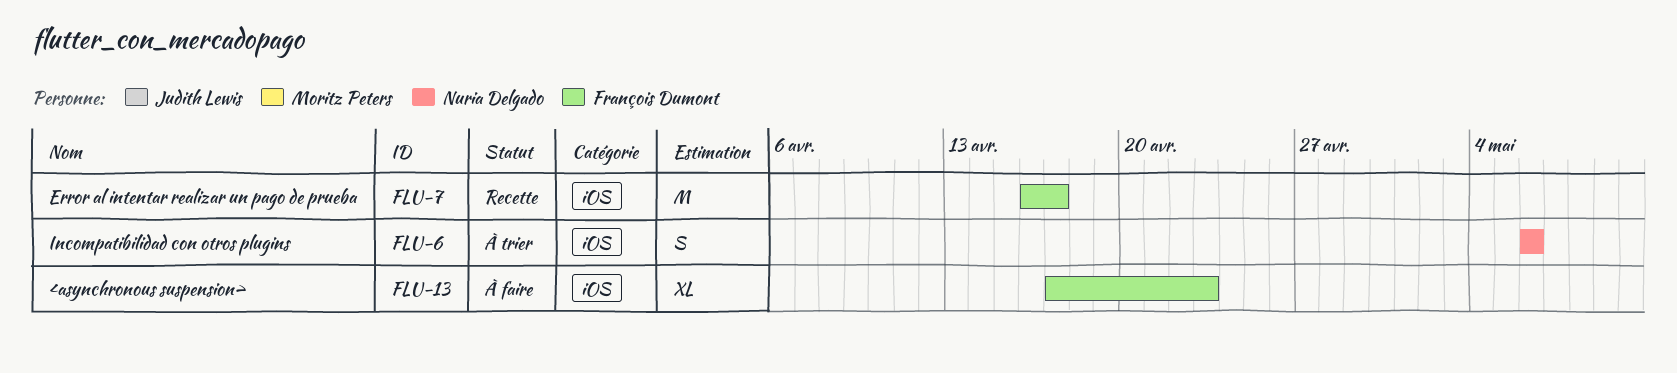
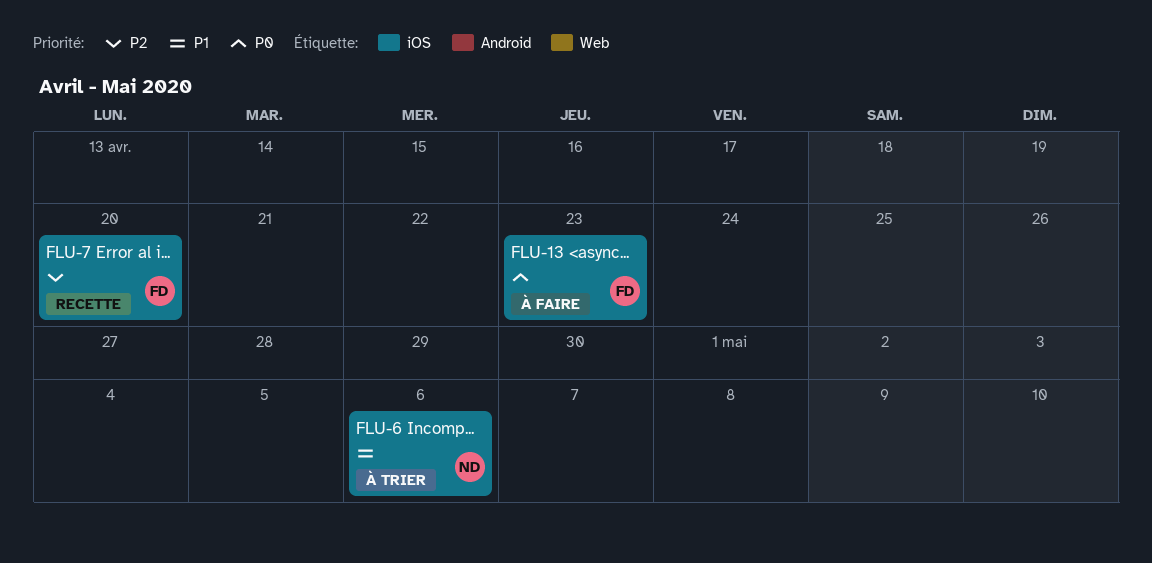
FLU-7, due: Apr 17 -> Apr 20

